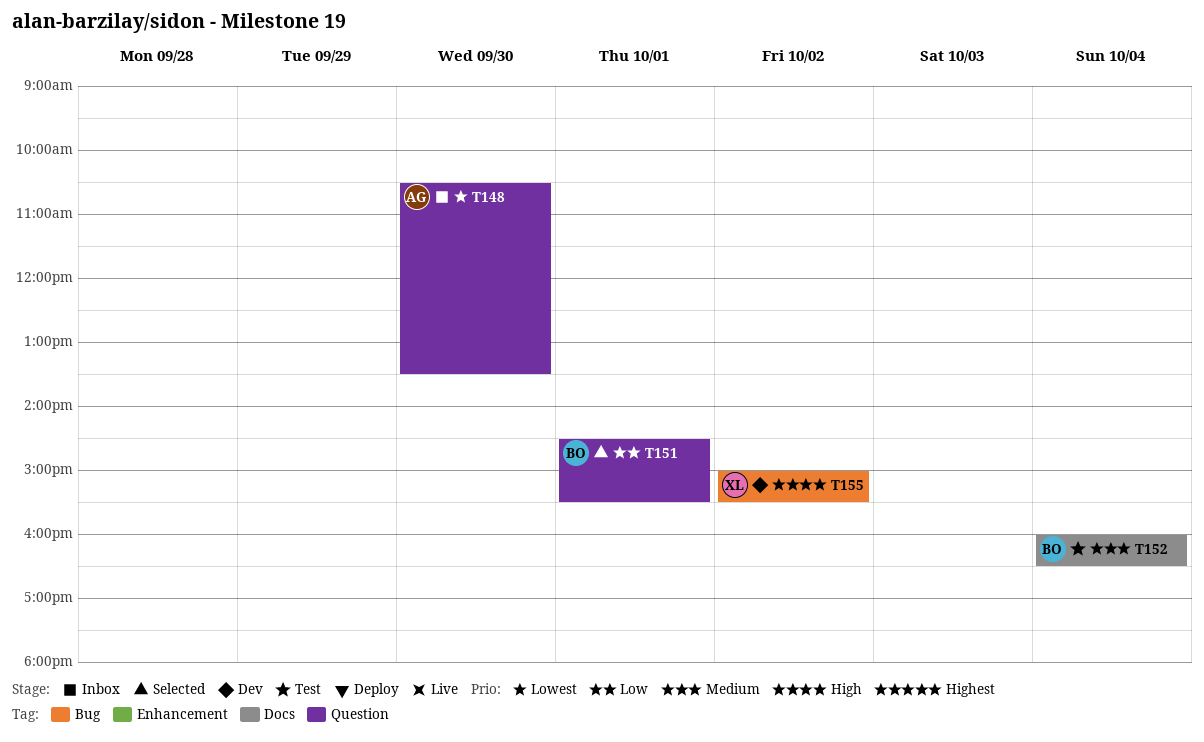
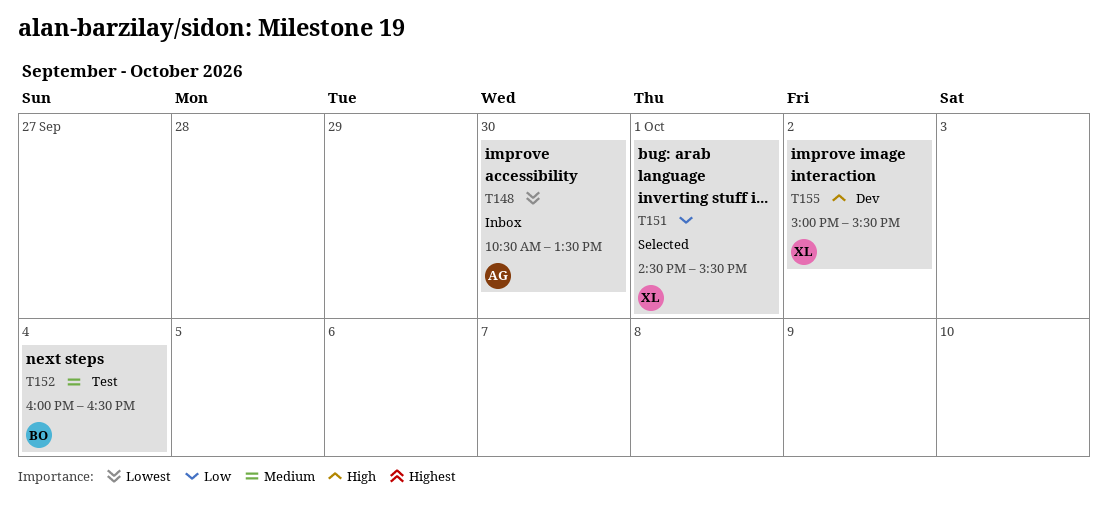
T151, owner: BO -> XL

